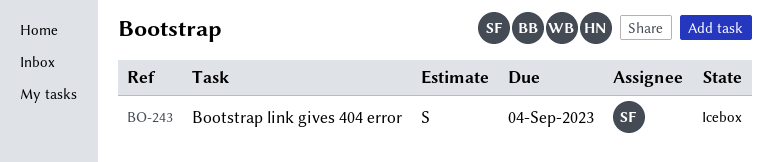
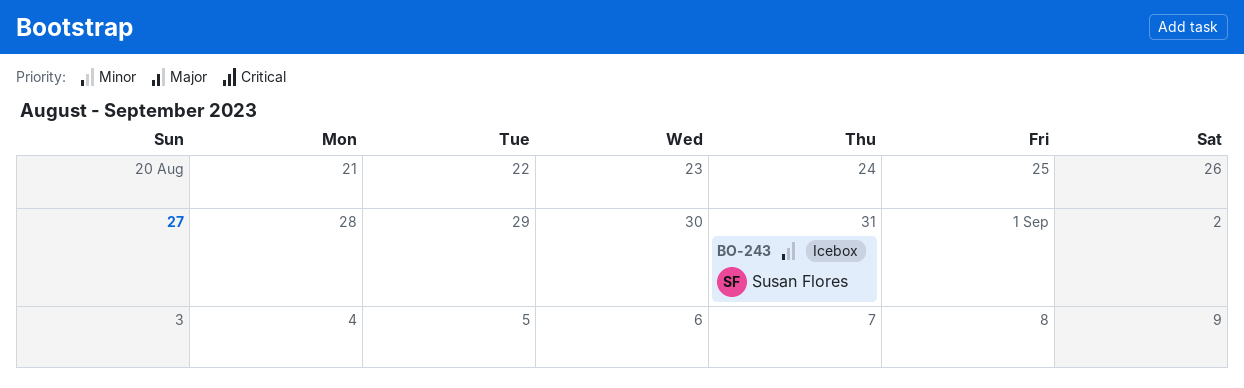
BO-243, due: Sep 4 -> Aug 31

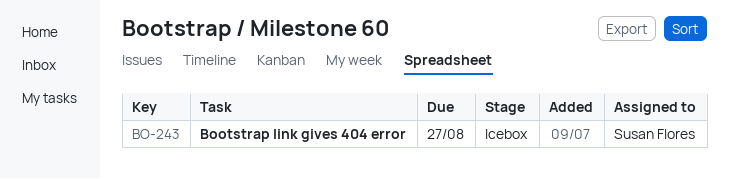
BO-243, due: Aug 31 -> Aug 27

